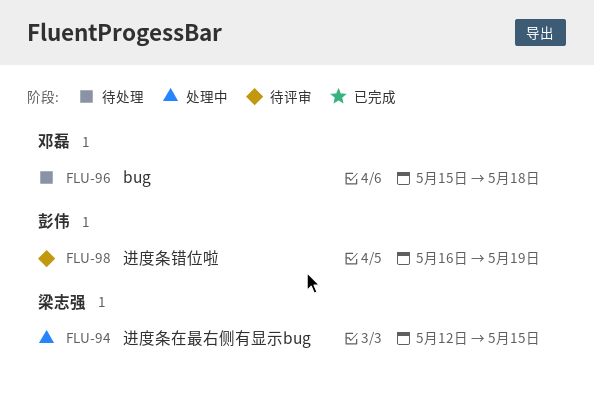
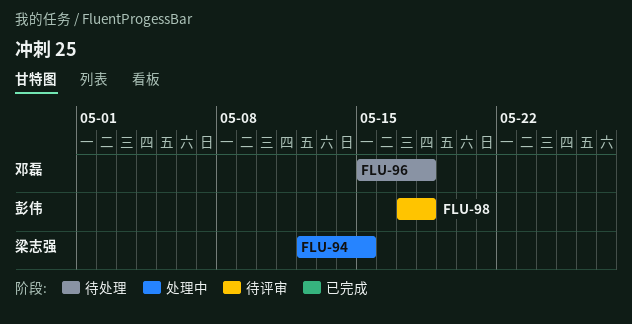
FLU-98, start: May 16 -> May 17
FLU-98, due: May 19 -> May 18

